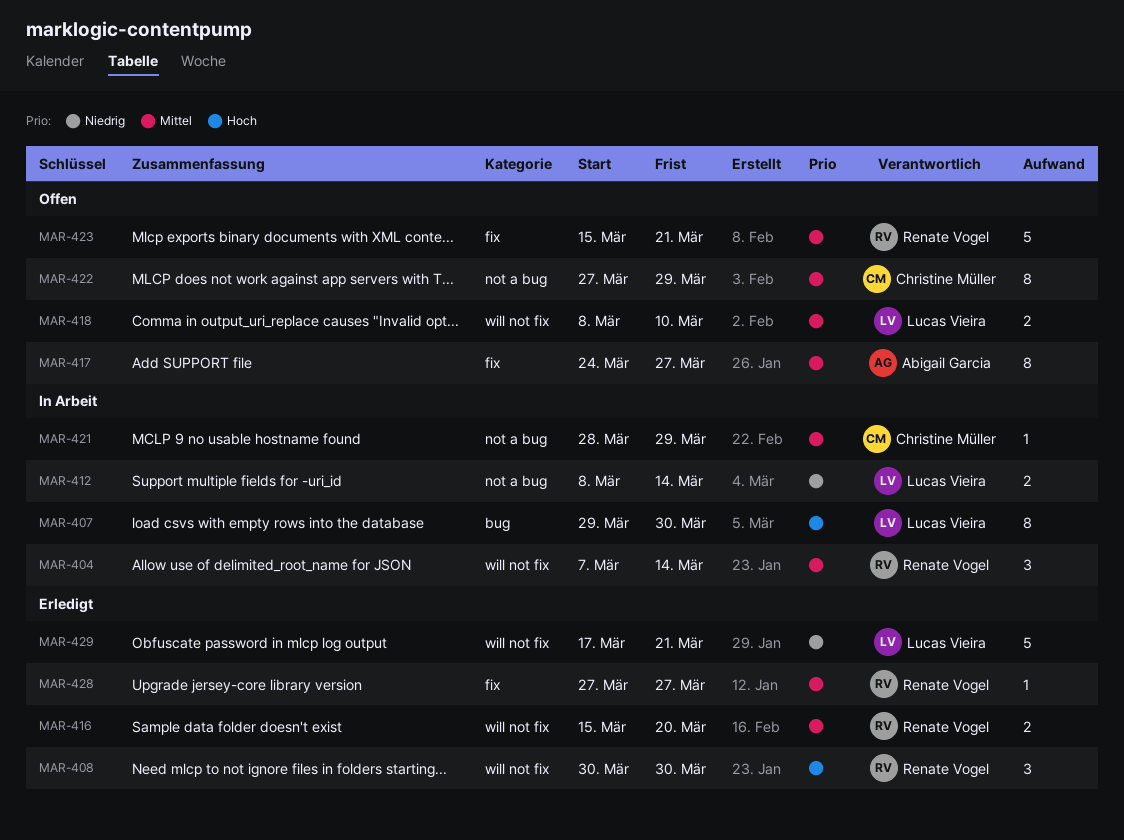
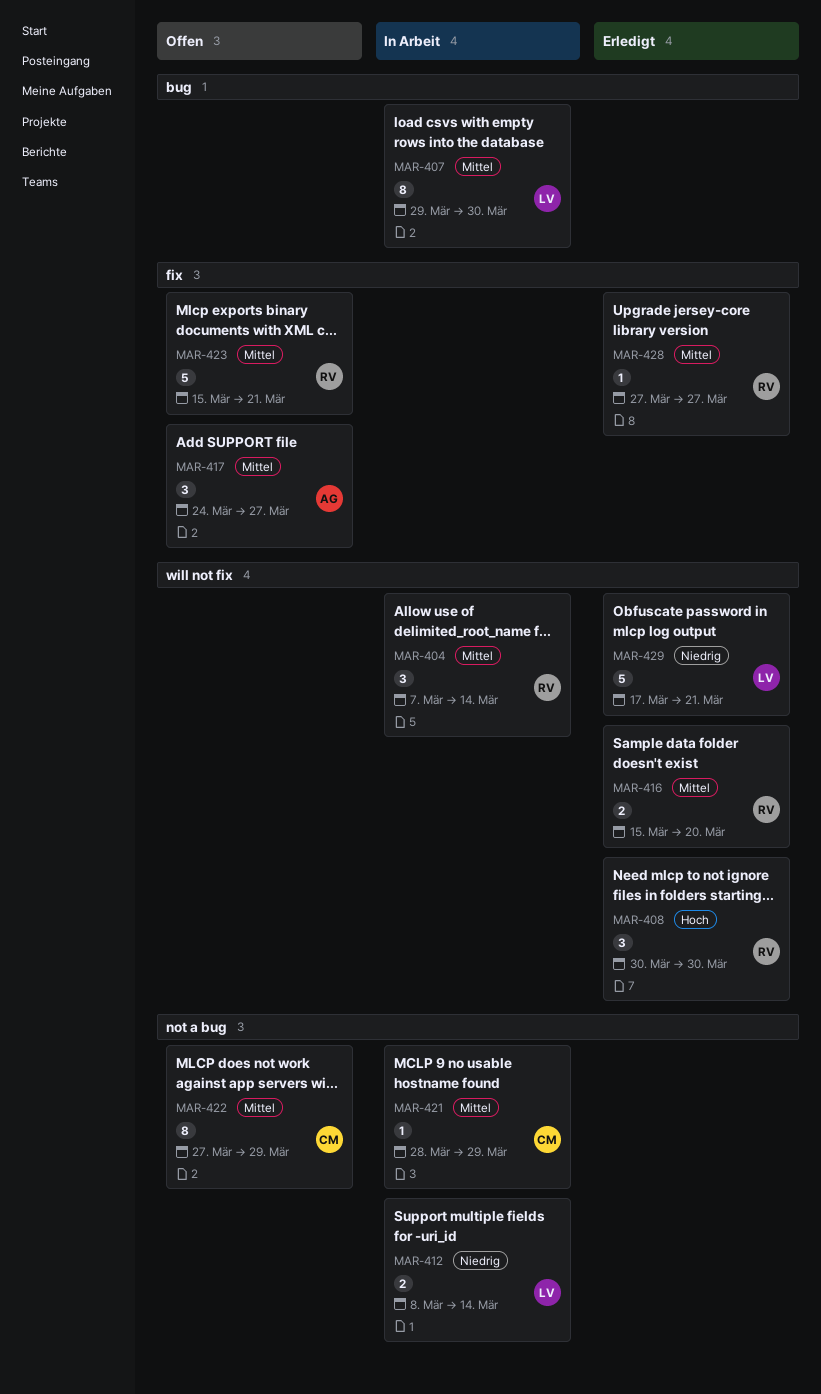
MAR-407, priority: Hoch -> Mittel
MAR-417, estimate: 8 -> 3
MAR-418: present -> none

